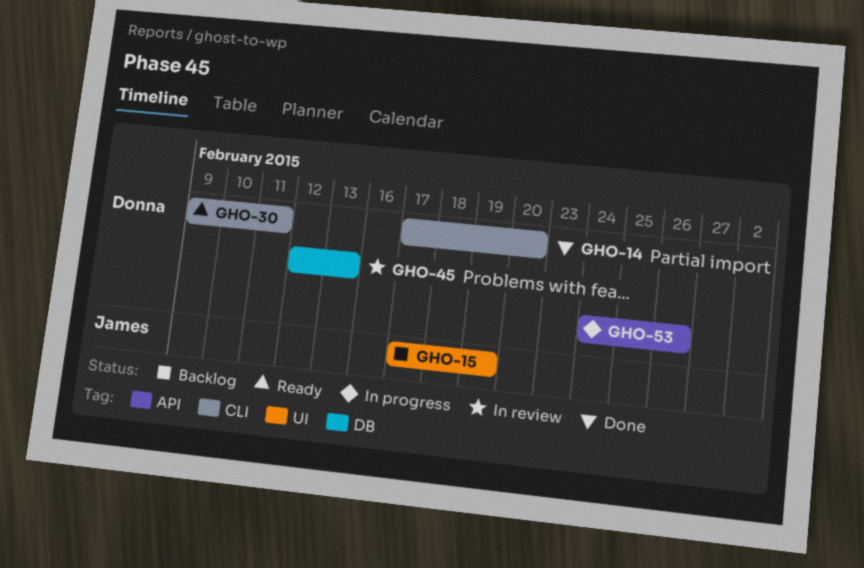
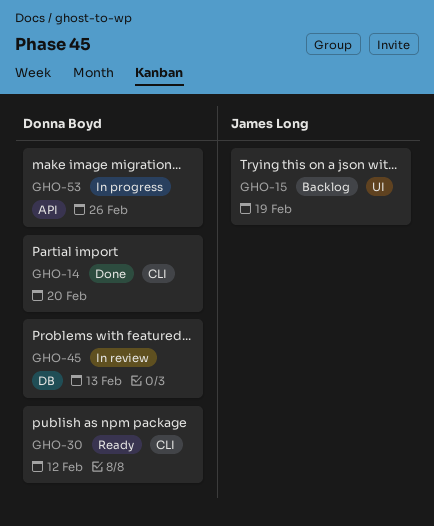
GHO-30, due: Feb 11 -> Feb 12

